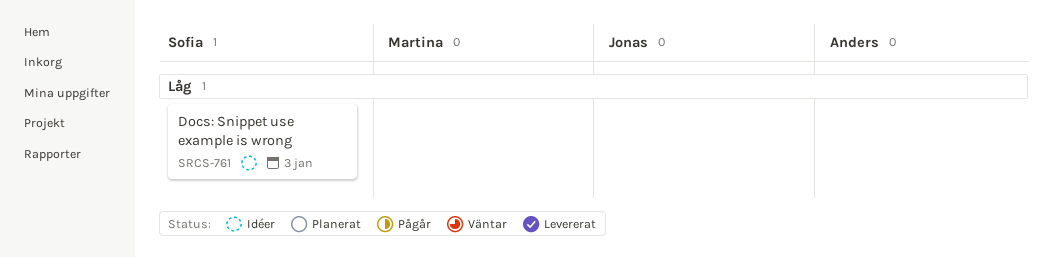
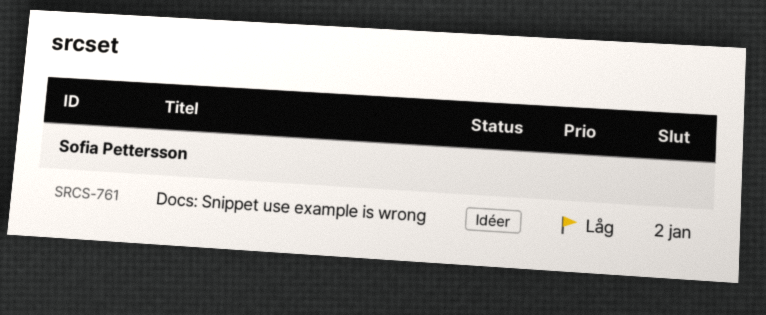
SRCS-761, due: Jan 3 -> Jan 2

